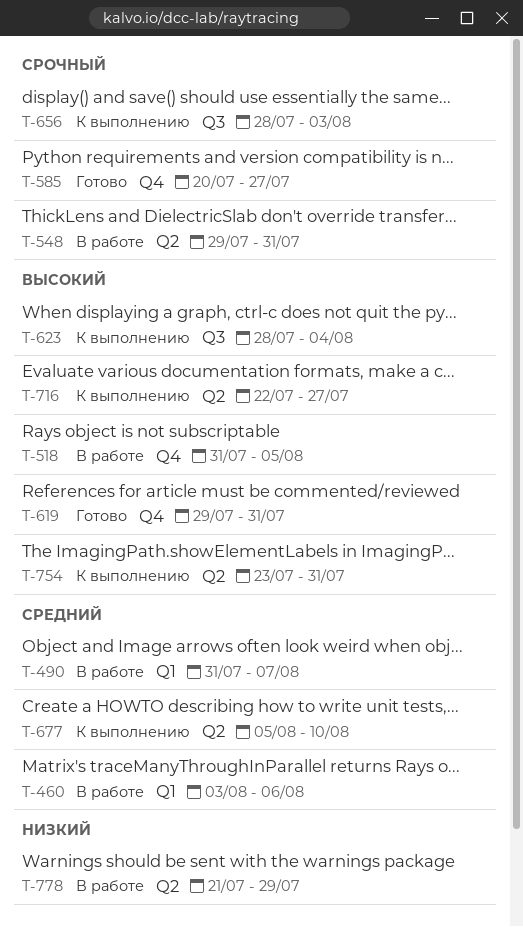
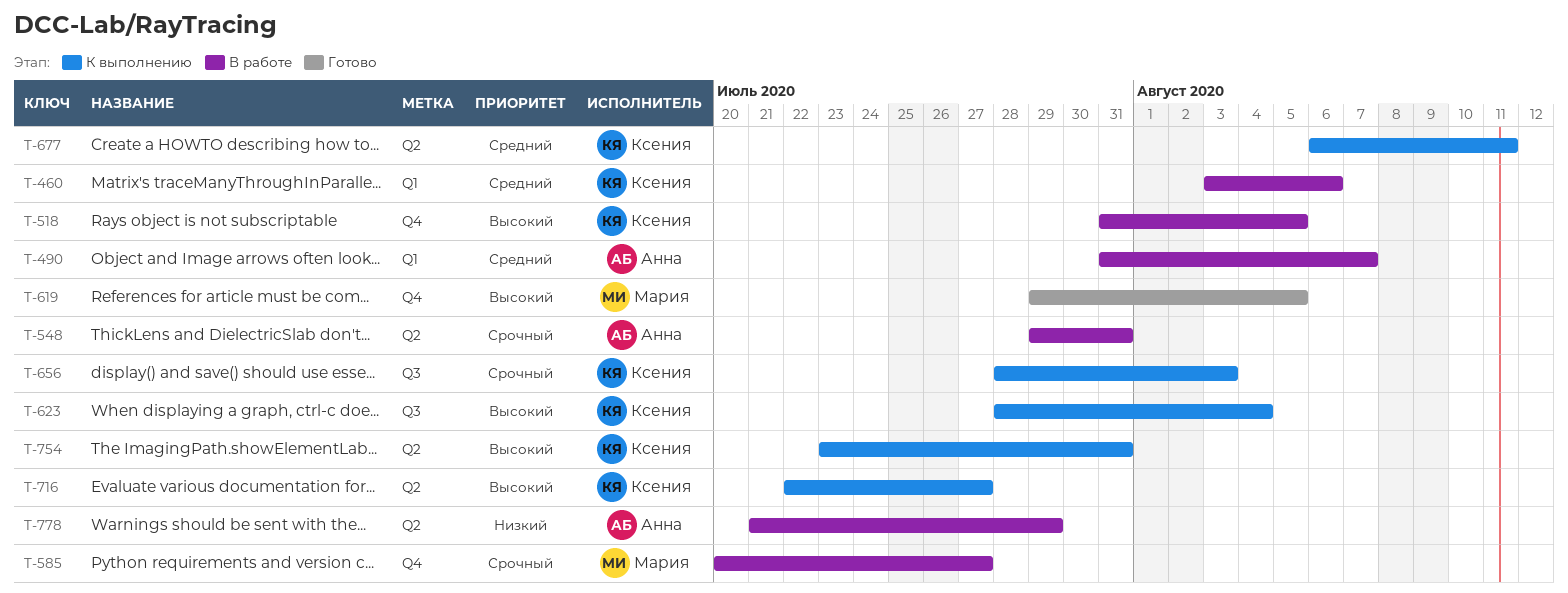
T-585, status: Готово -> В работе
T-619, due: Jul 31 -> Aug 5
T-677, start: Aug 5 -> Aug 6
T-677, due: Aug 10 -> Aug 11

